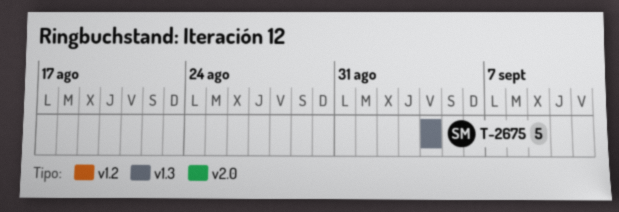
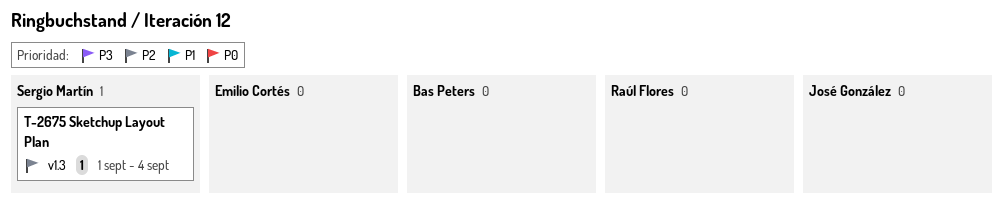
T-2675, estimate: 5 -> 1
T-2675, start: Sep 4 -> Sep 1

